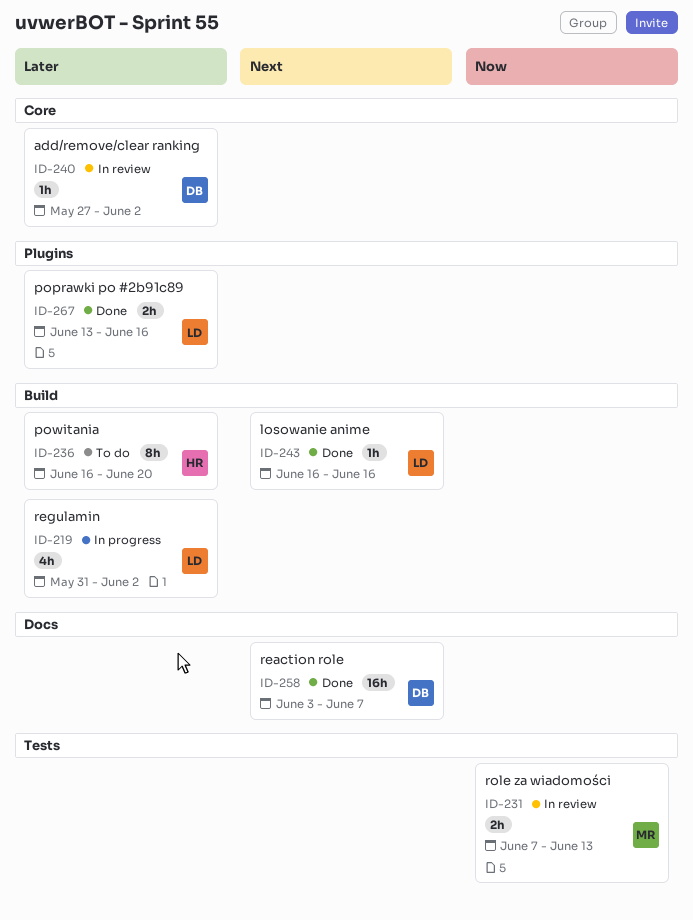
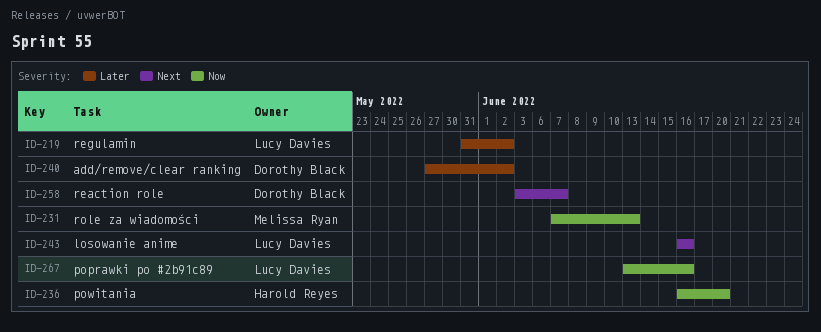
ID-236, priority: Later -> Now
ID-267, priority: Later -> Now

